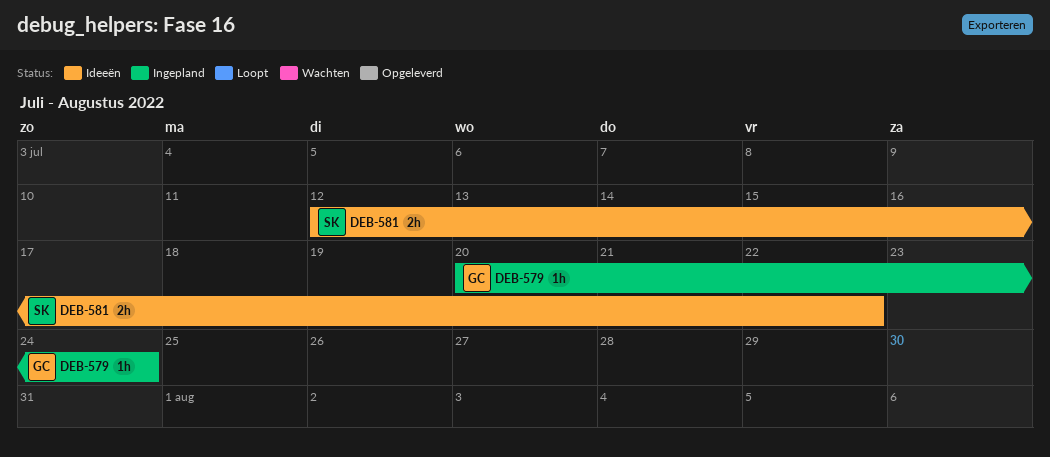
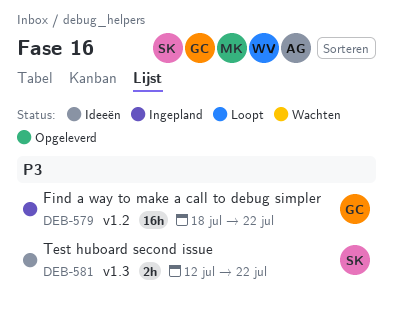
DEB-579, estimate: 1h -> 16h
DEB-579, start: Jul 20 -> Jul 18
DEB-579, due: Jul 24 -> Jul 22

